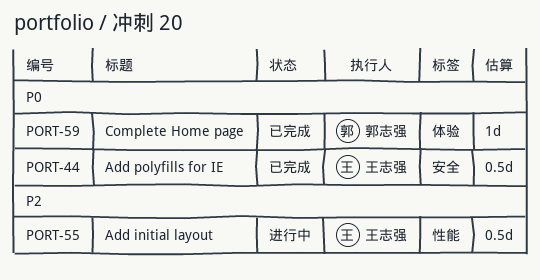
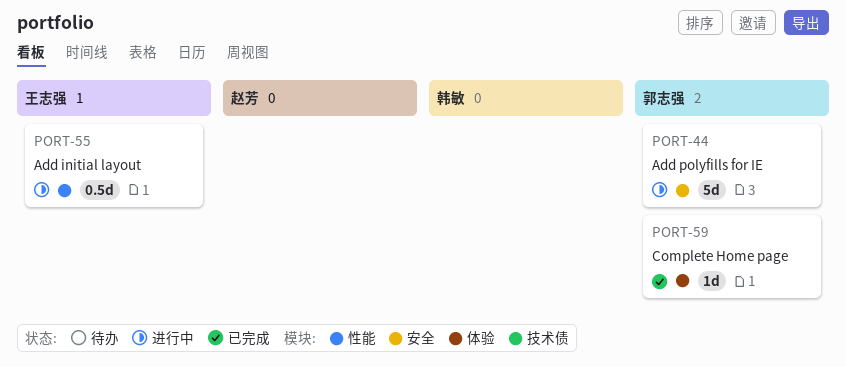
PORT-44, status: 已完成 -> 进行中
PORT-44, owner: 王志强 -> 郭志强
PORT-44, estimate: 0.5d -> 5d

